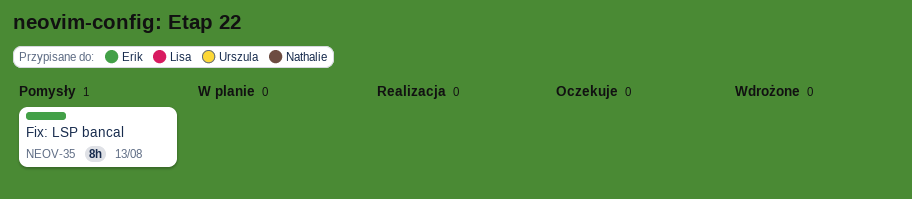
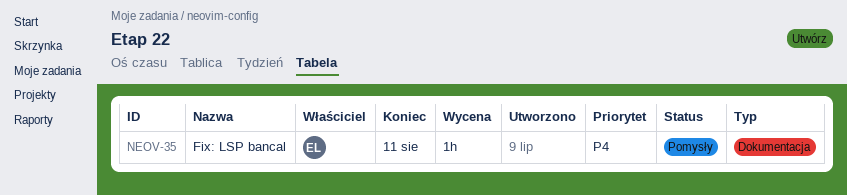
NEOV-35, estimate: 8h -> 1h
NEOV-35, due: Aug 13 -> Aug 11

